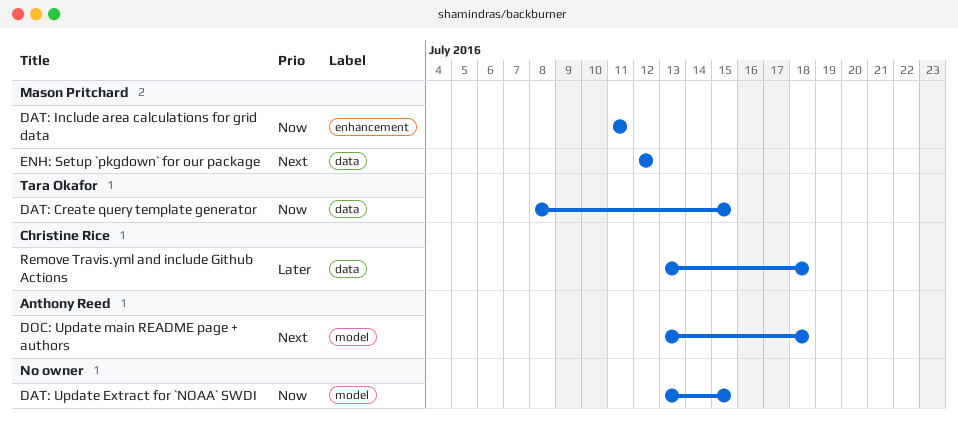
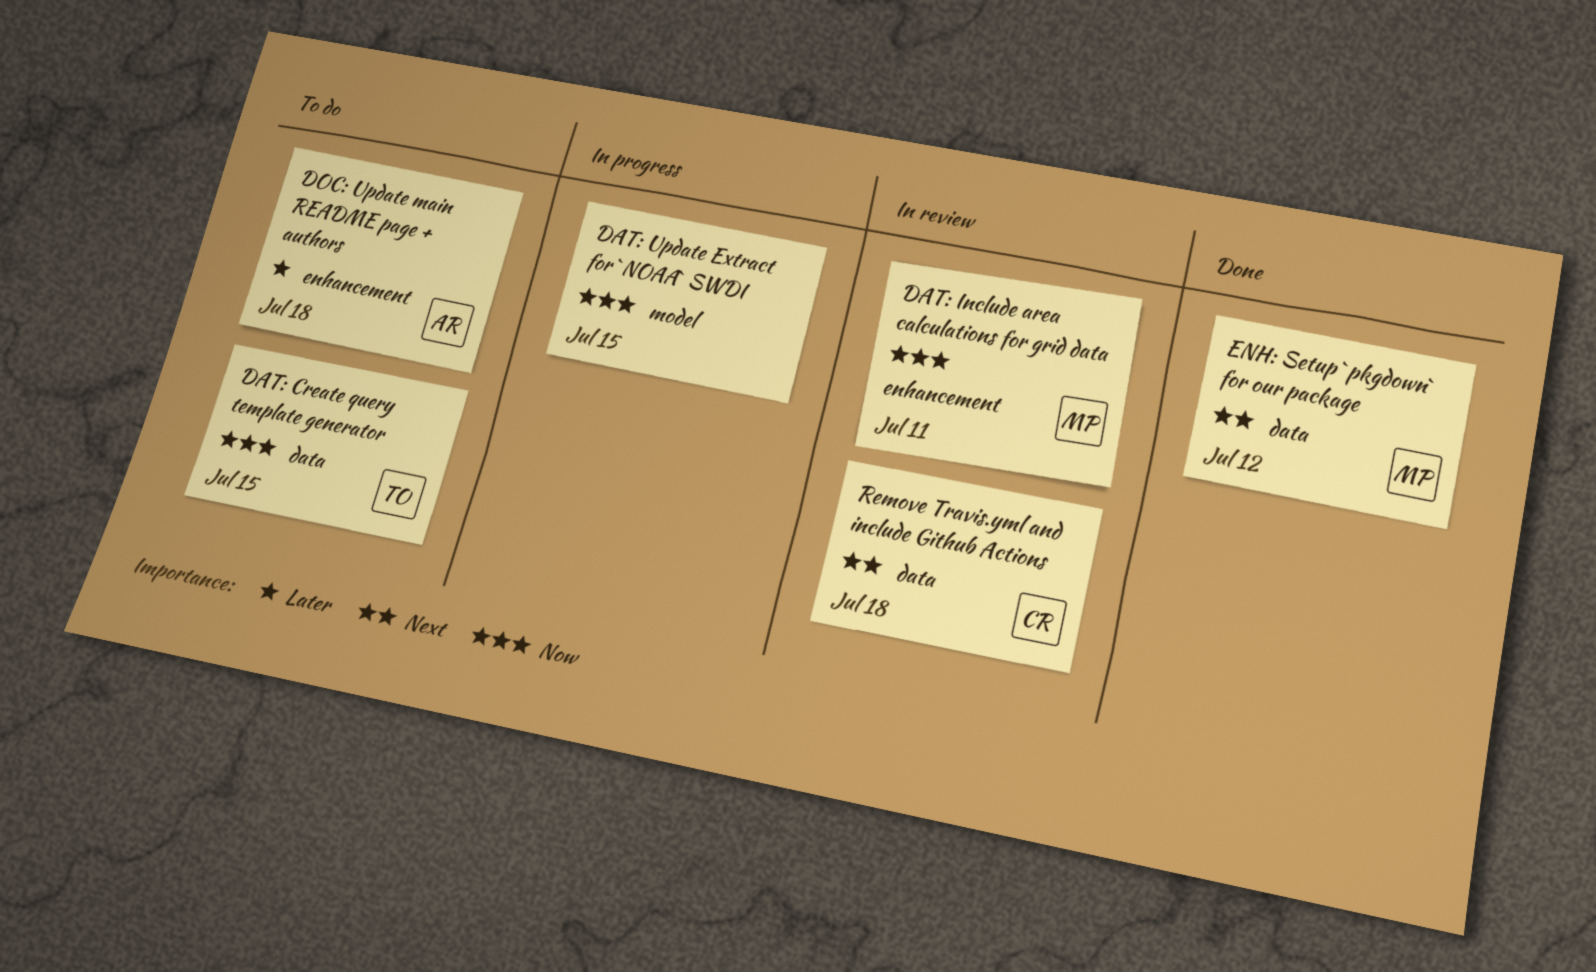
DOC: Update main README page + authors, priority: Next -> Later
DOC: Update main README page + authors, label: model -> enhancement
Remove Travis.yml and include Github Actions, priority: Later -> Next

